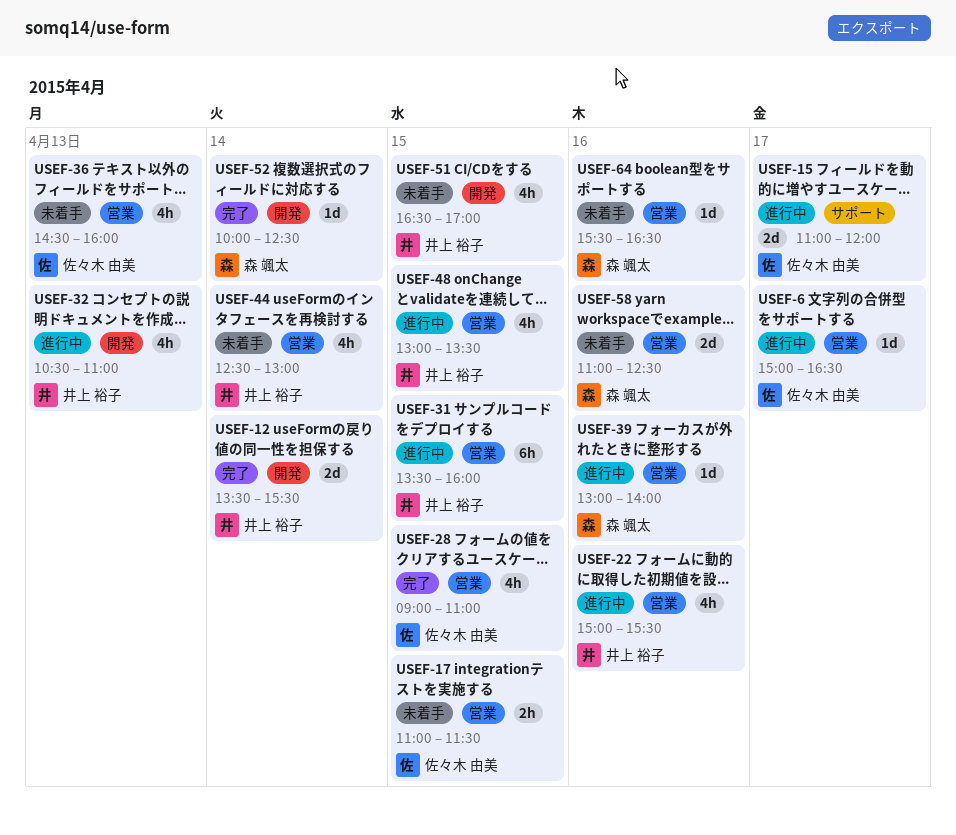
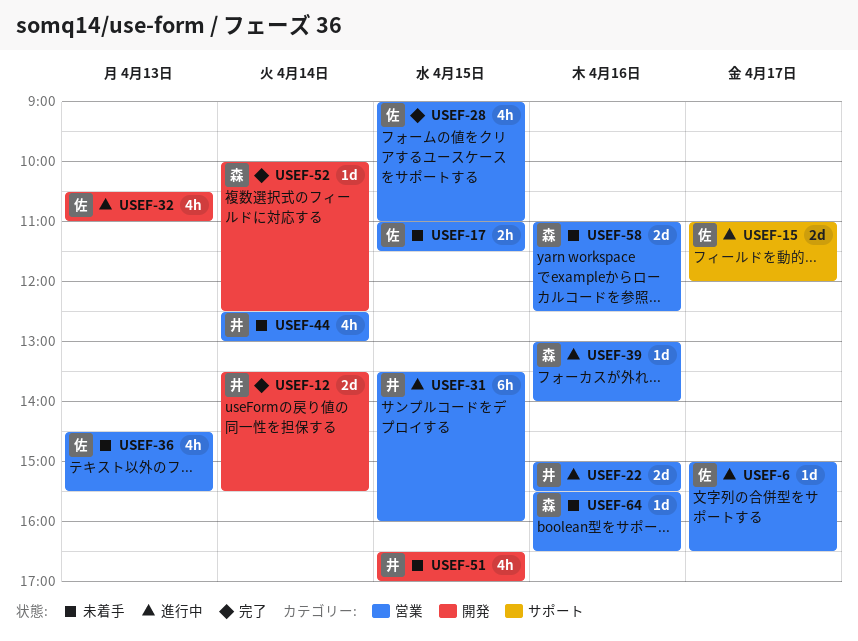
USEF-22, estimate: 4h -> 2d
USEF-32, owner: 井上 裕子 -> 佐々木 由美
USEF-36, ends: 16:00 -> 15:30
USEF-48: present -> none

